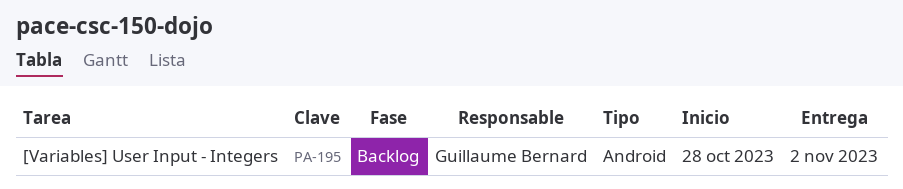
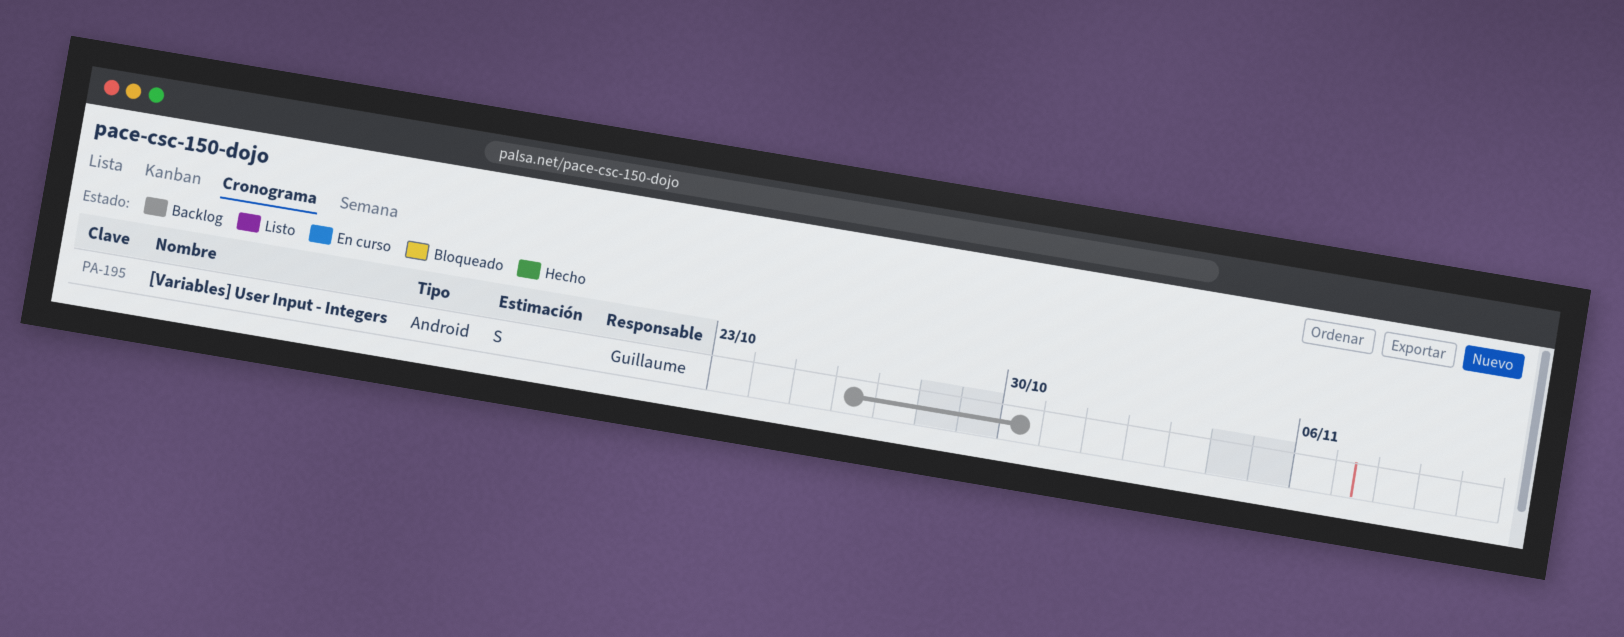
PA-195, start: Oct 28 -> Oct 26
PA-195, due: Nov 2 -> Oct 30

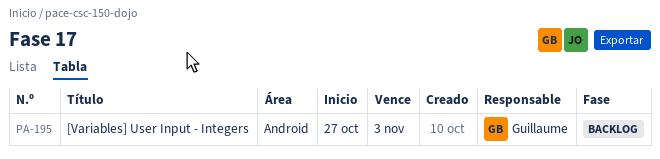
PA-195, start: Oct 26 -> Oct 27
PA-195, due: Oct 30 -> Nov 3

